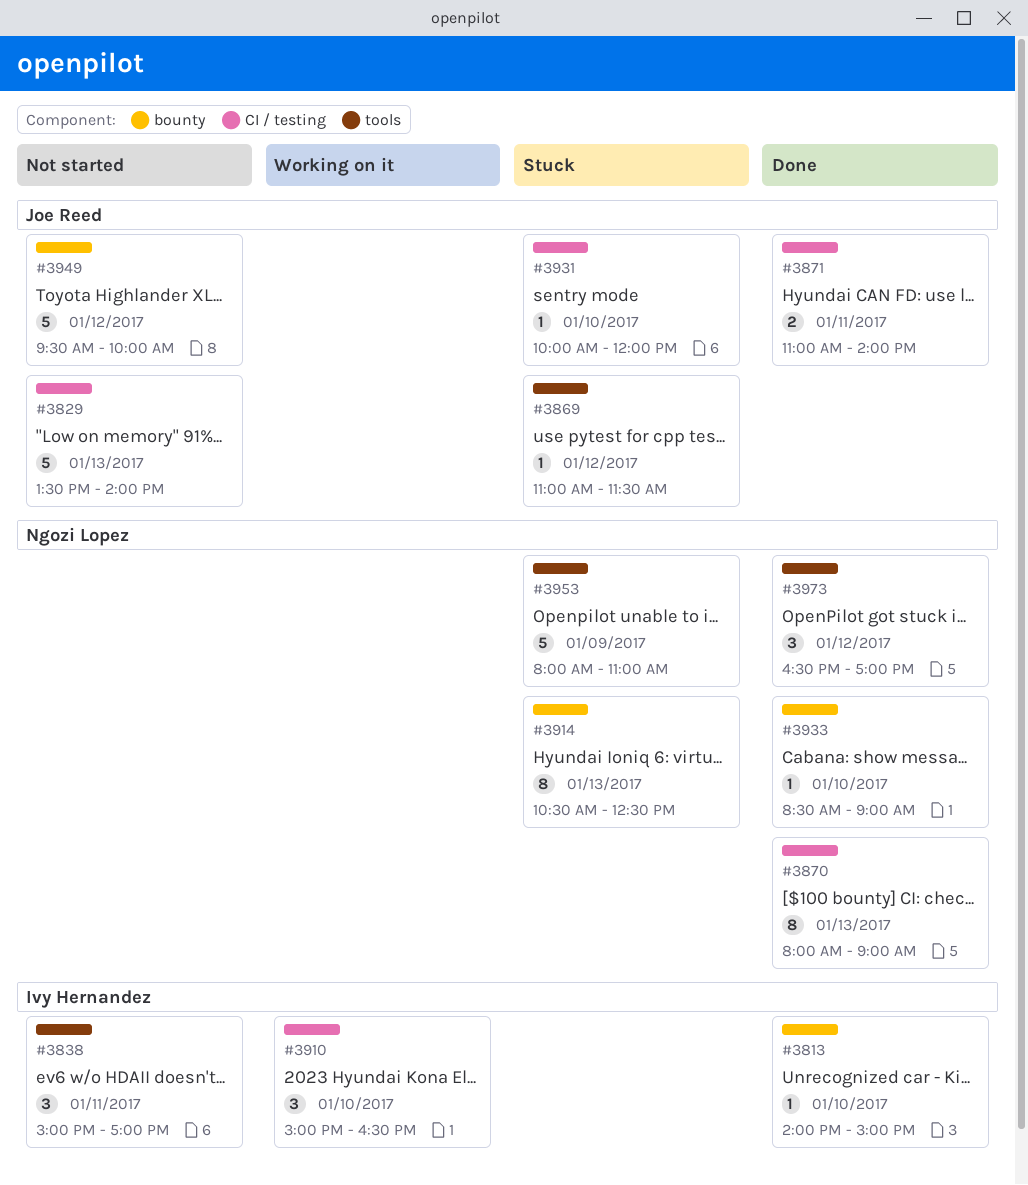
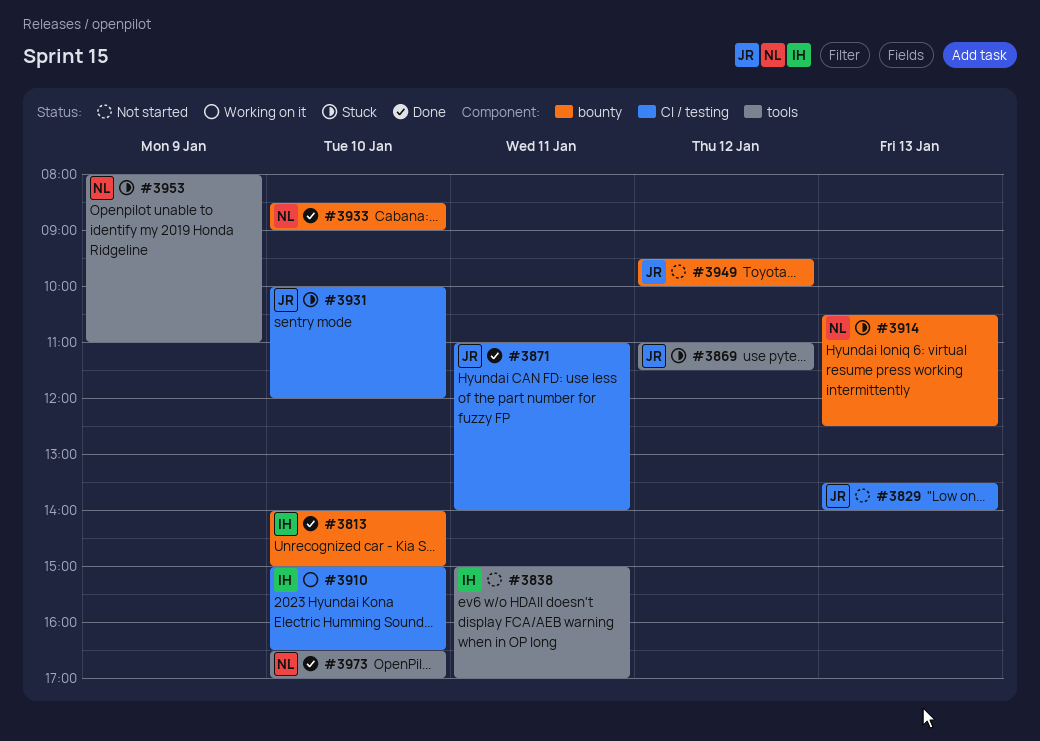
#3870: present -> none
#3973, day: Jan 12 -> Jan 10

